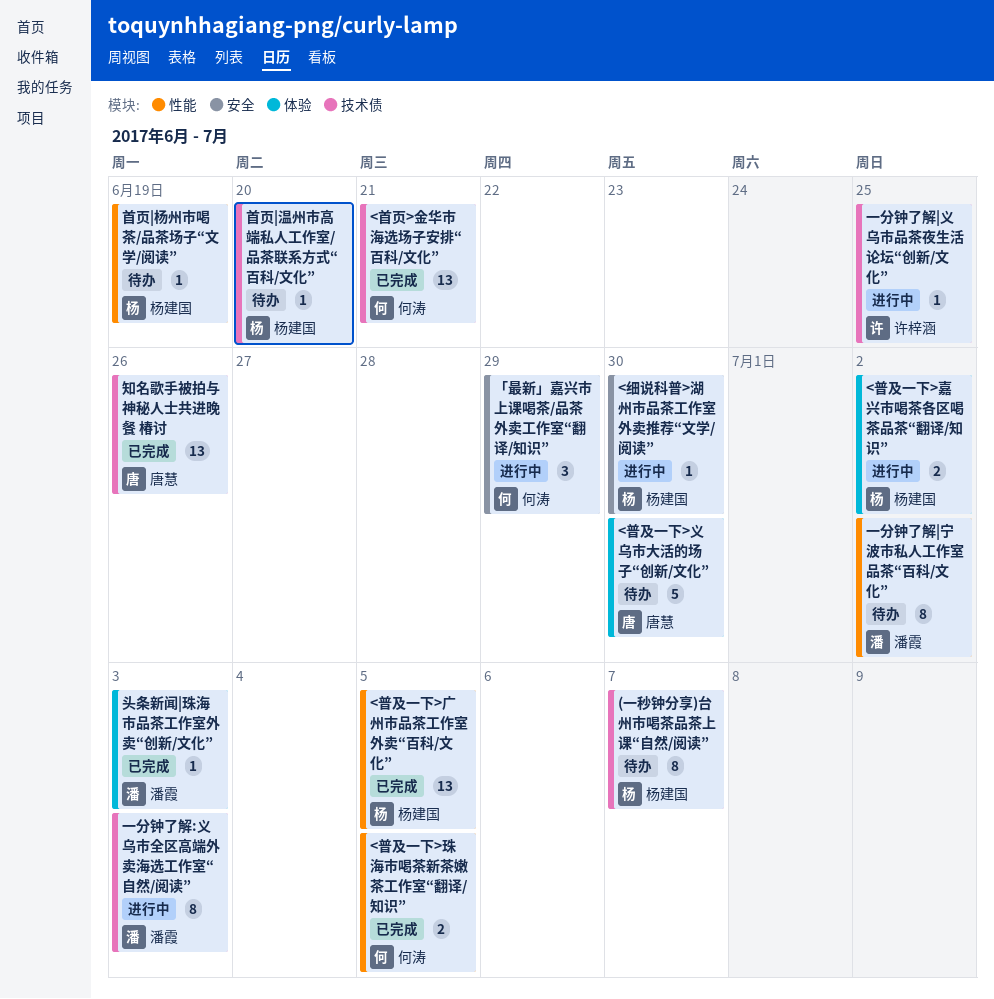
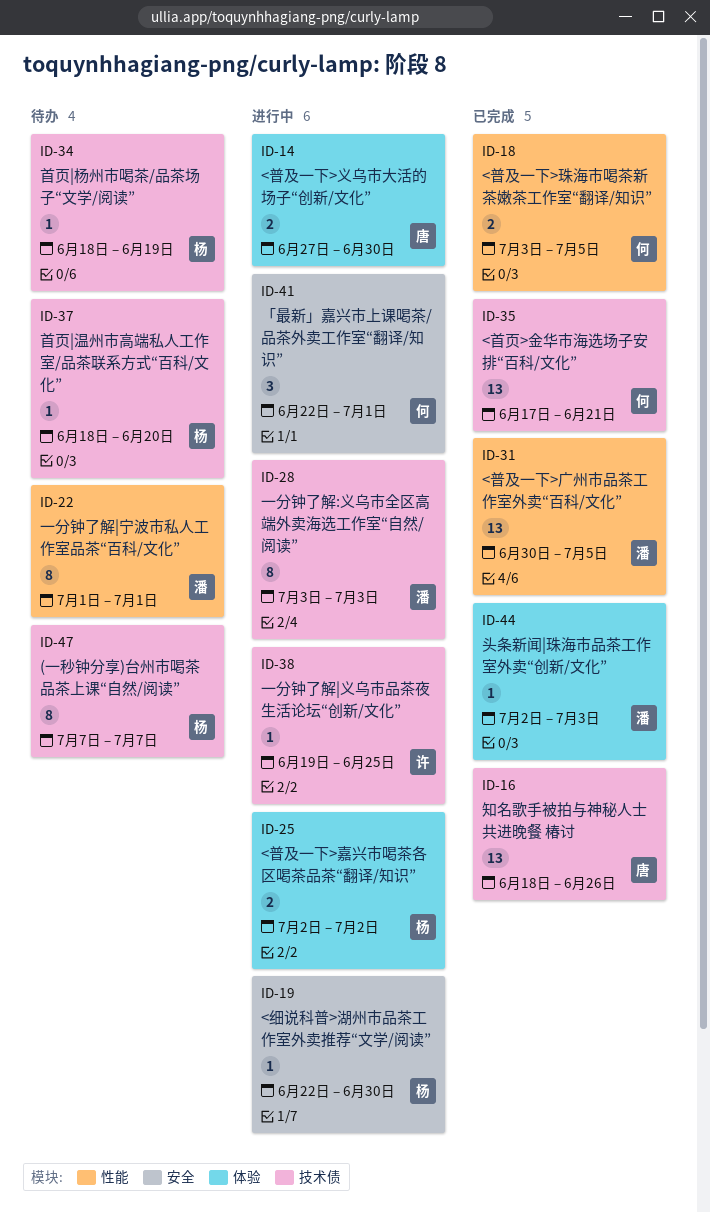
<普及一下>义乌市大活的场子“创新/文化”, status: 待办 -> 进行中
<普及一下>义乌市大活的场子“创新/文化”, estimate: 5 -> 2
<普及一下>广州市品茶工作室外卖“百科/文化”, owner: 杨建国 -> 潘霞
「最新」嘉兴市上课喝茶/品茶外卖工作室“翻译/知识”, due: Jun 29 -> Jul 1
一分钟了解|宁波市私人工作室品茶“百科/文化”, due: Jul 2 -> Jul 1
首页|杨州市喝茶/品茶场子“文学/阅读”, label: 性能 -> 技术债

